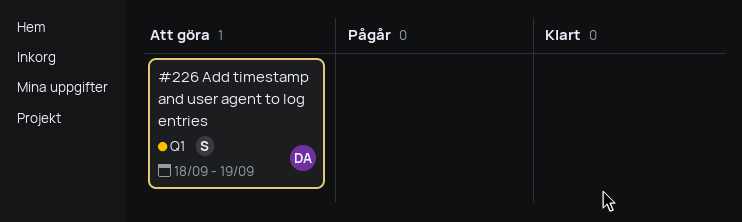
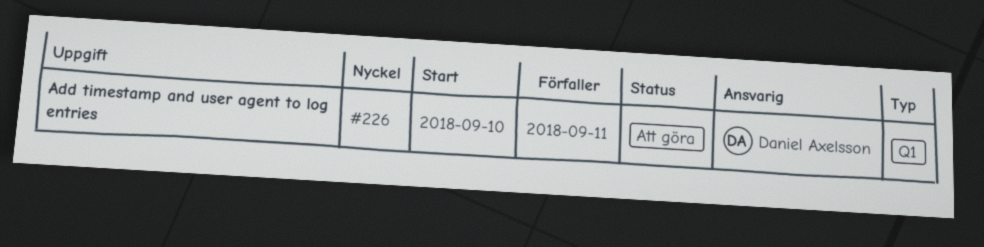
#226, start: Sep 18 -> Sep 10
#226, due: Sep 19 -> Sep 11

